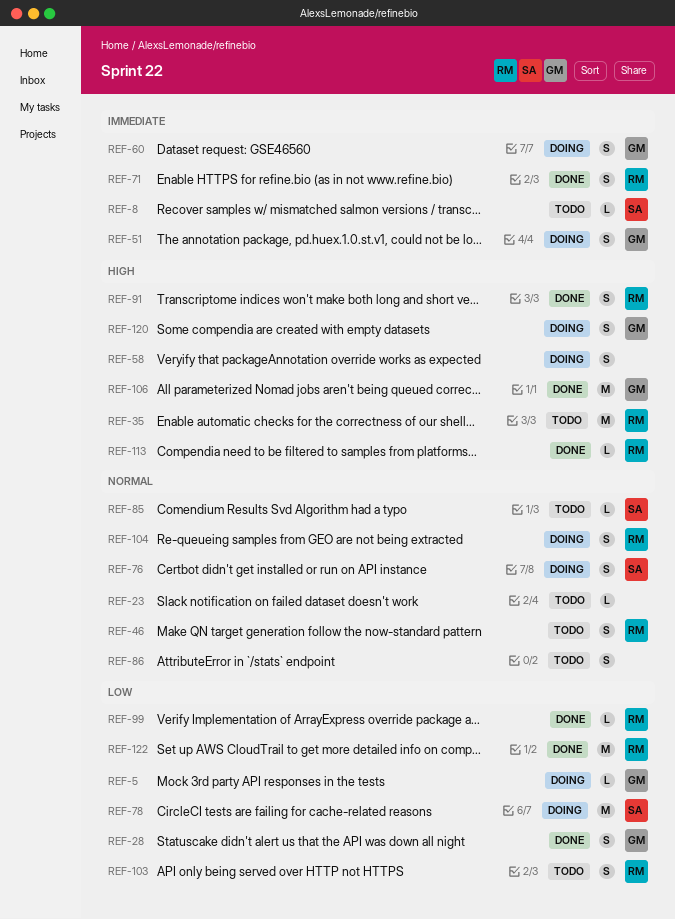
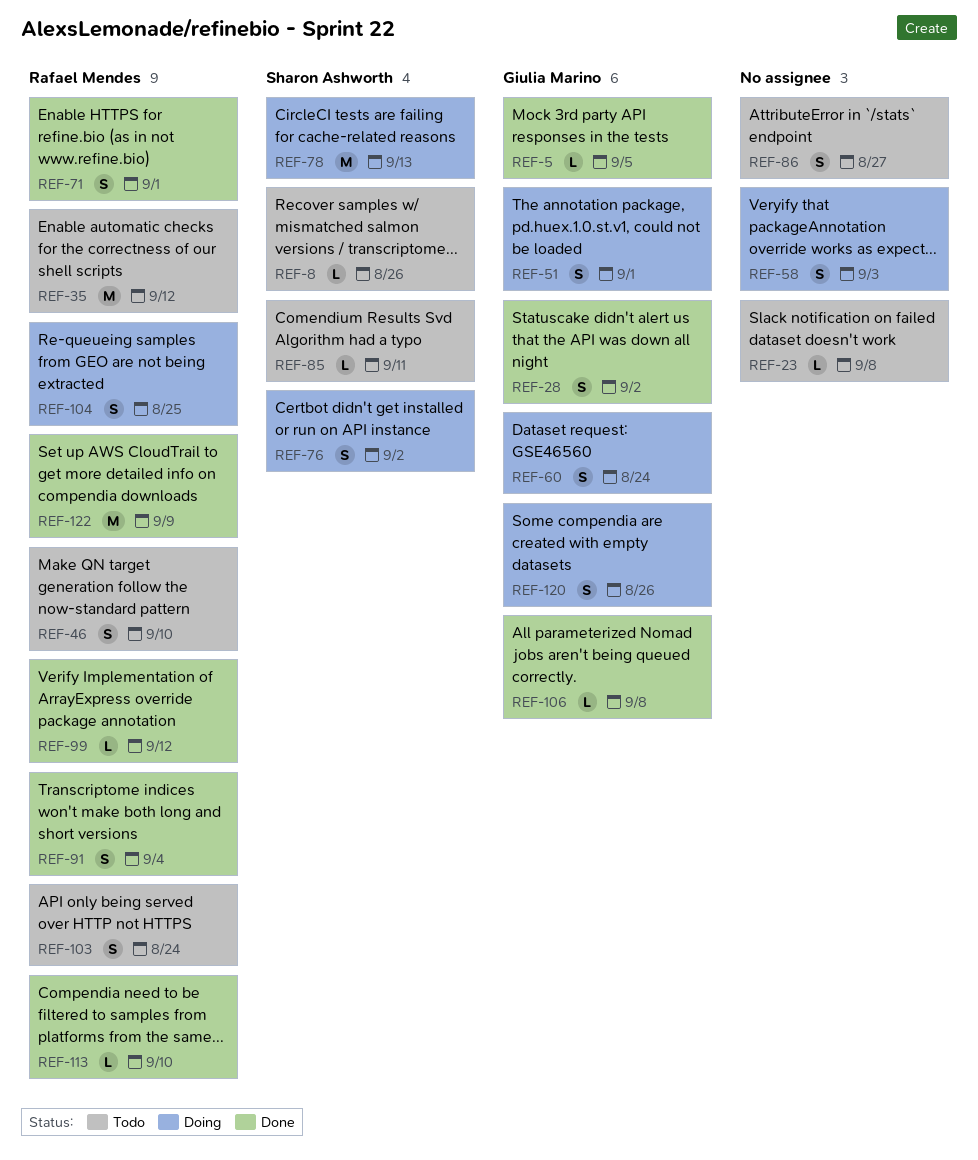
REF-5, status: Doing -> Done
REF-106, estimate: M -> L

